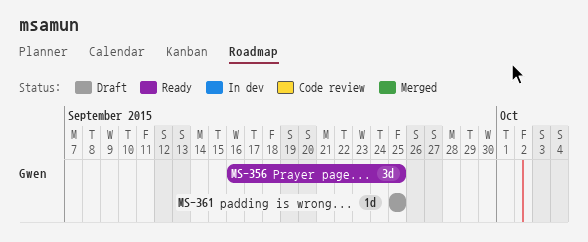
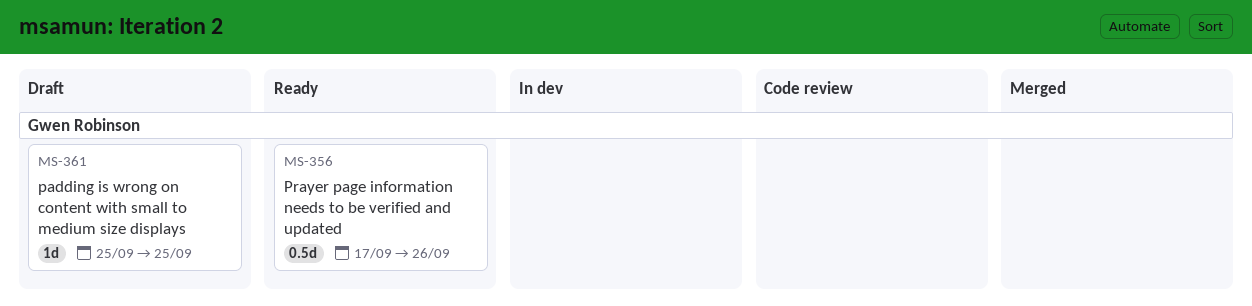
MS-356, estimate: 3d -> 0.5d
MS-356, start: Sep 16 -> Sep 17
MS-356, due: Sep 25 -> Sep 26

